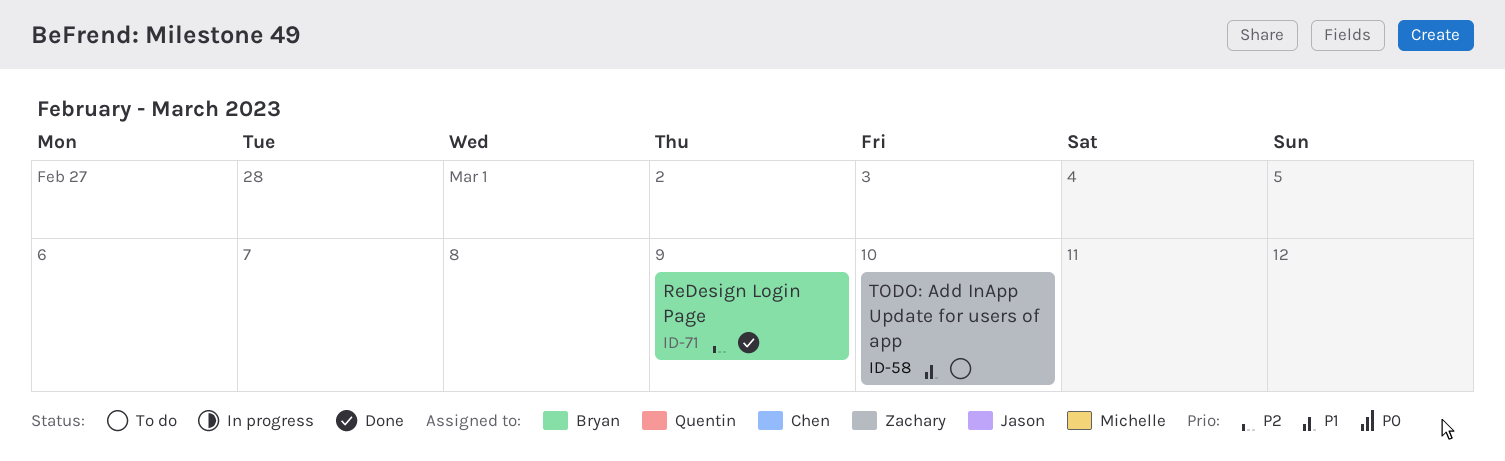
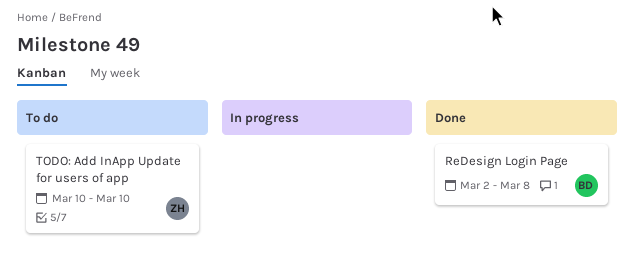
ReDesign Login Page, due: Mar 9 -> Mar 8

